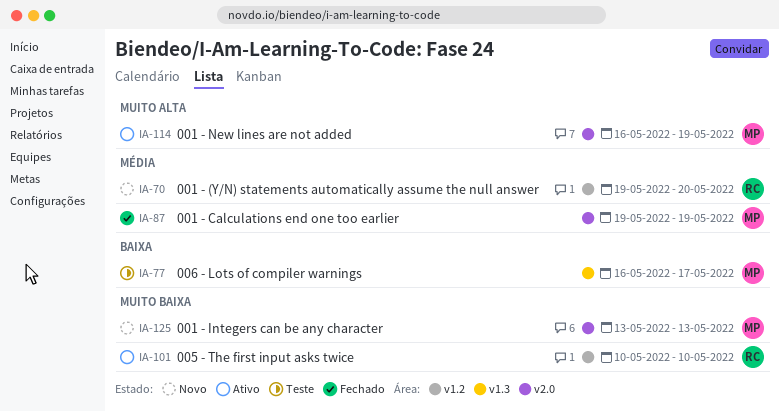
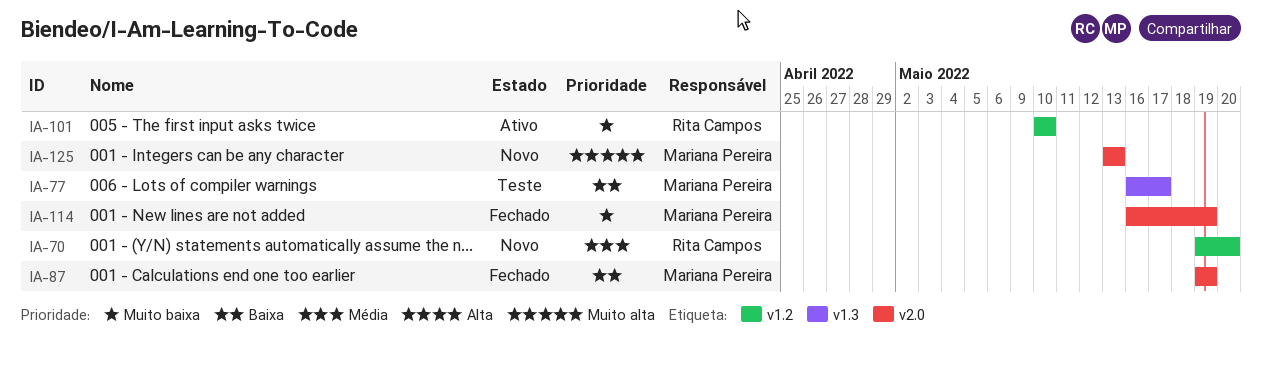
IA-87, priority: Média -> Baixa
IA-114, status: Ativo -> Fechado
IA-114, priority: Muito alta -> Muito baixa
IA-125, priority: Muito baixa -> Muito alta

